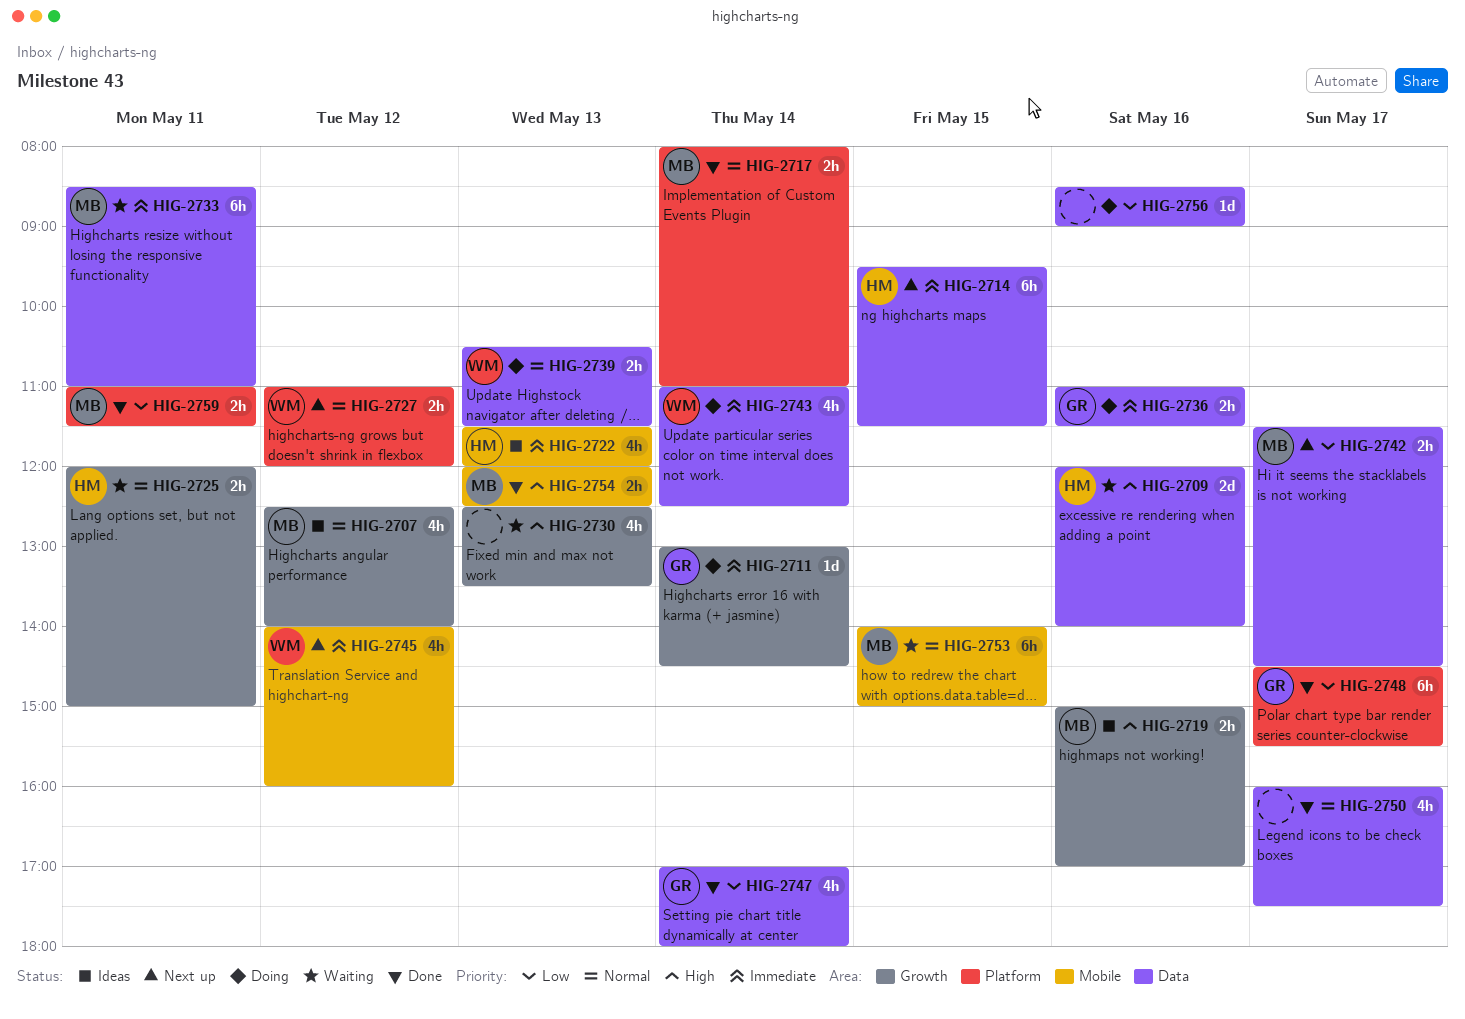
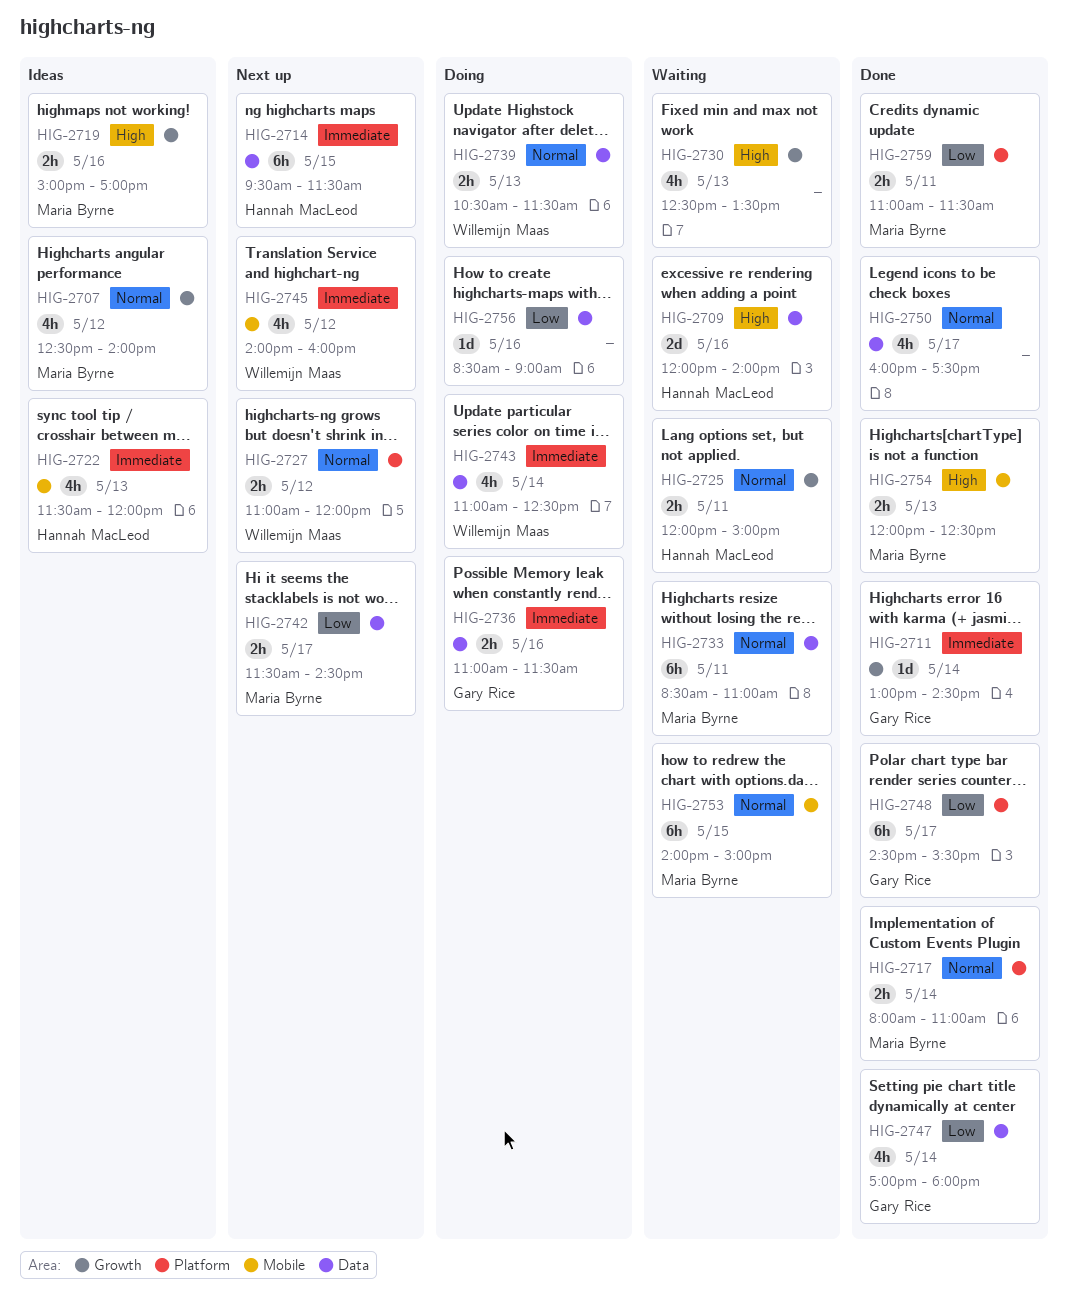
HIG-2711, status: Doing -> Done
HIG-2733, priority: Immediate -> Normal

